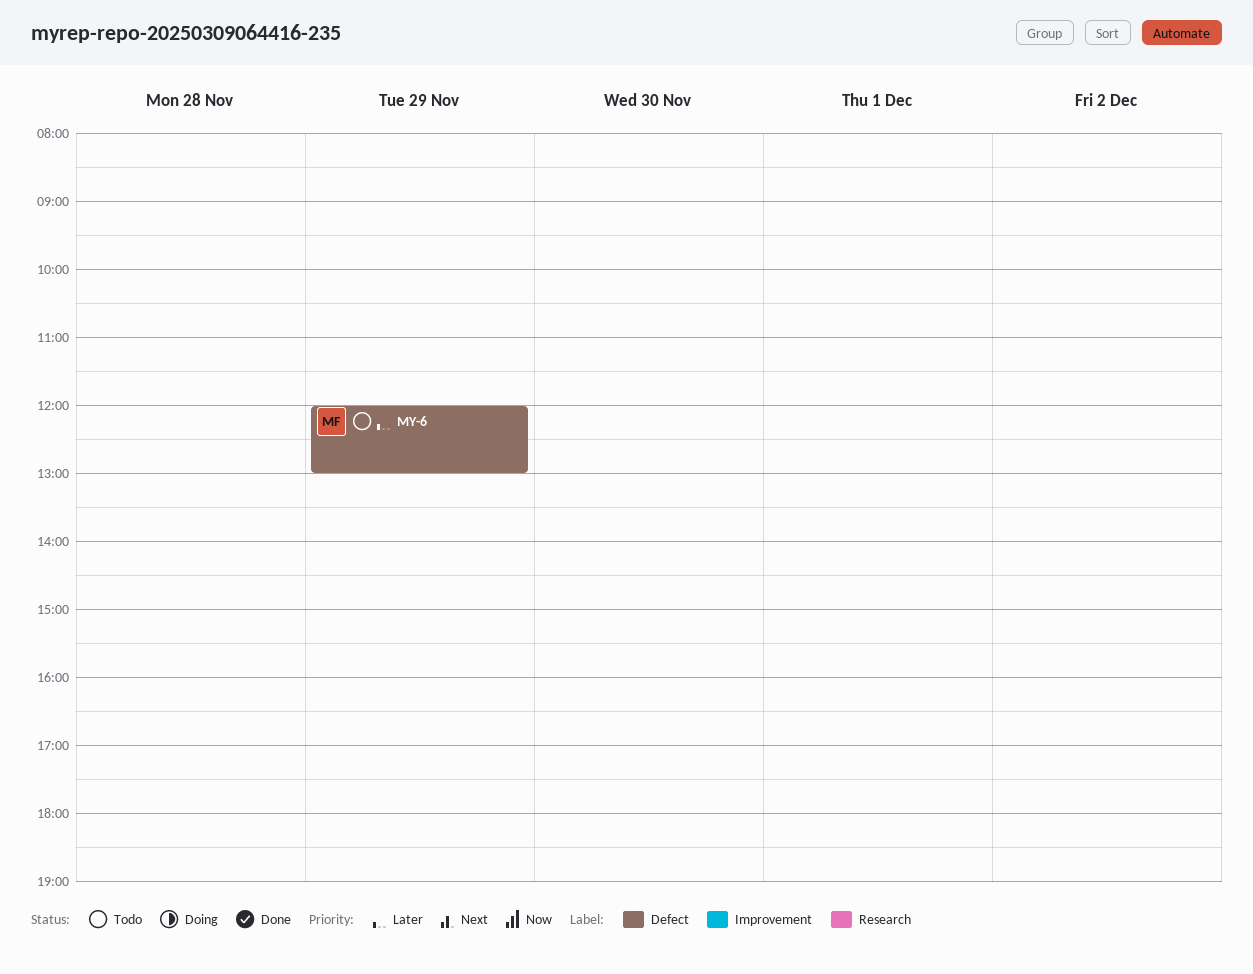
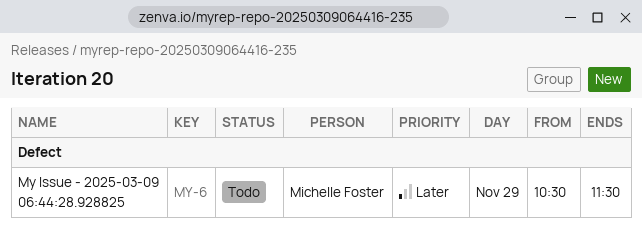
MY-6, begins: 12:00 -> 10:30
MY-6, ends: 13:00 -> 11:30

